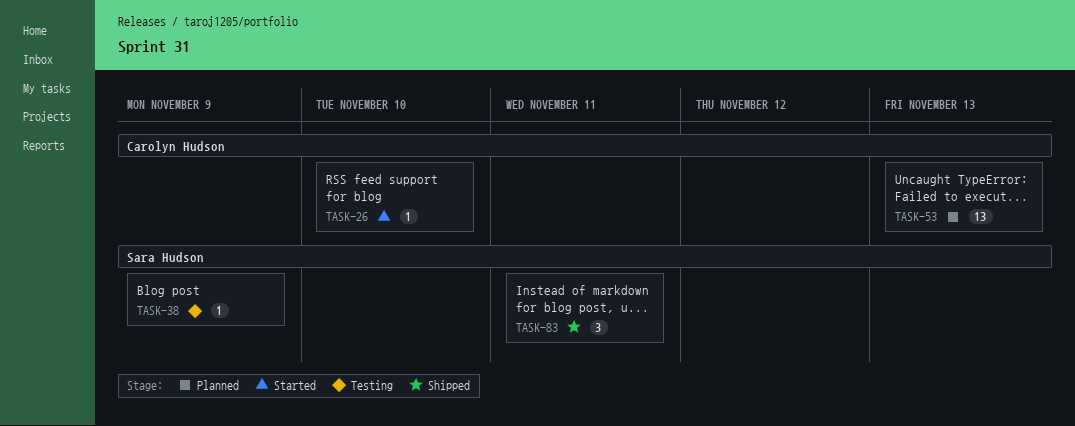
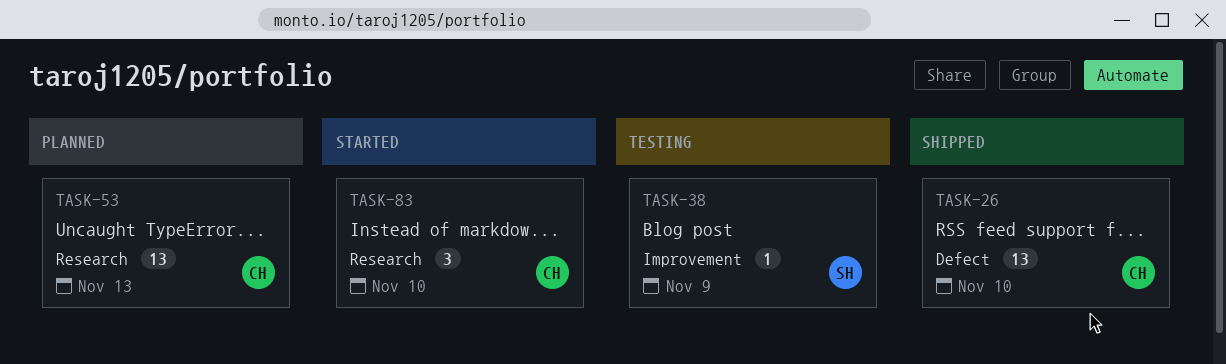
TASK-26, status: Started -> Shipped
TASK-26, estimate: 1 -> 13
TASK-83, status: Shipped -> Started
TASK-83, owner: Sara Hudson -> Carolyn Hudson
TASK-83, due: Nov 11 -> Nov 10

